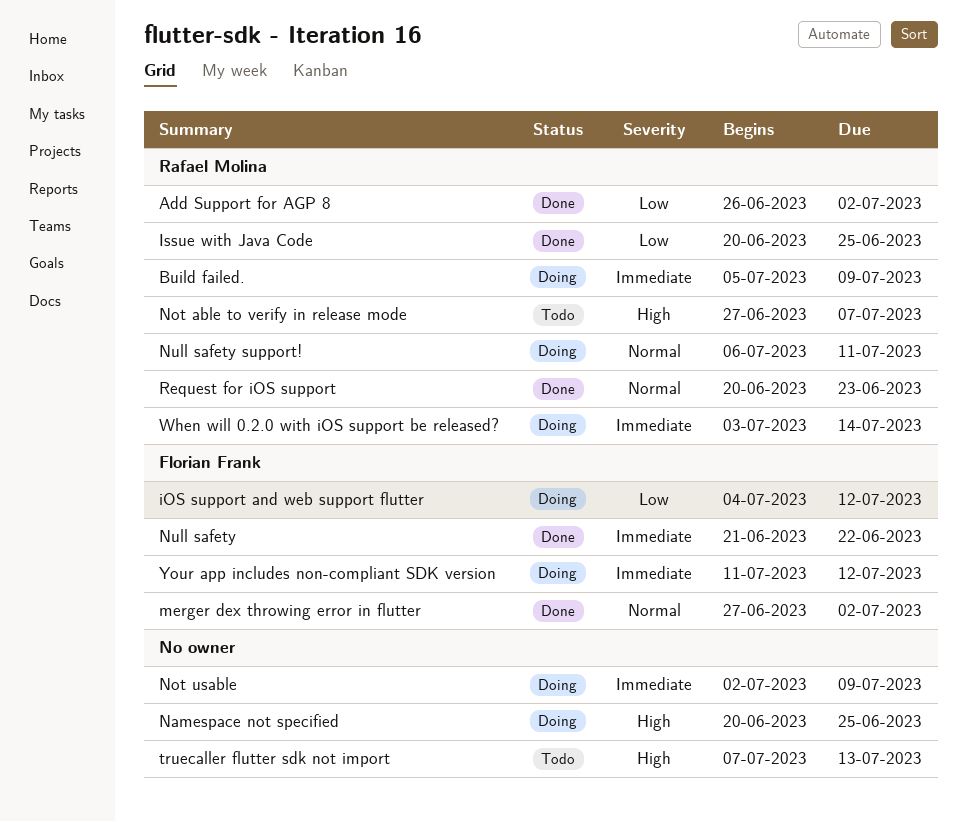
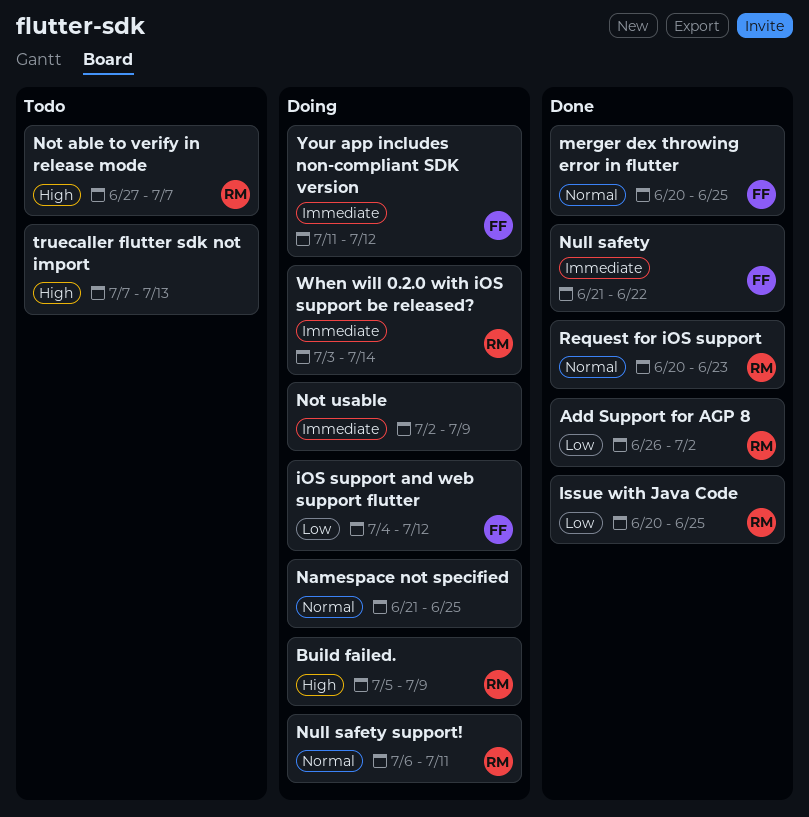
Build failed., priority: Immediate -> High
merger dex throwing error in flutter, start: Jun 27 -> Jun 20
merger dex throwing error in flutter, due: Jul 2 -> Jun 25
Namespace not specified, priority: High -> Normal
Namespace not specified, start: Jun 20 -> Jun 21

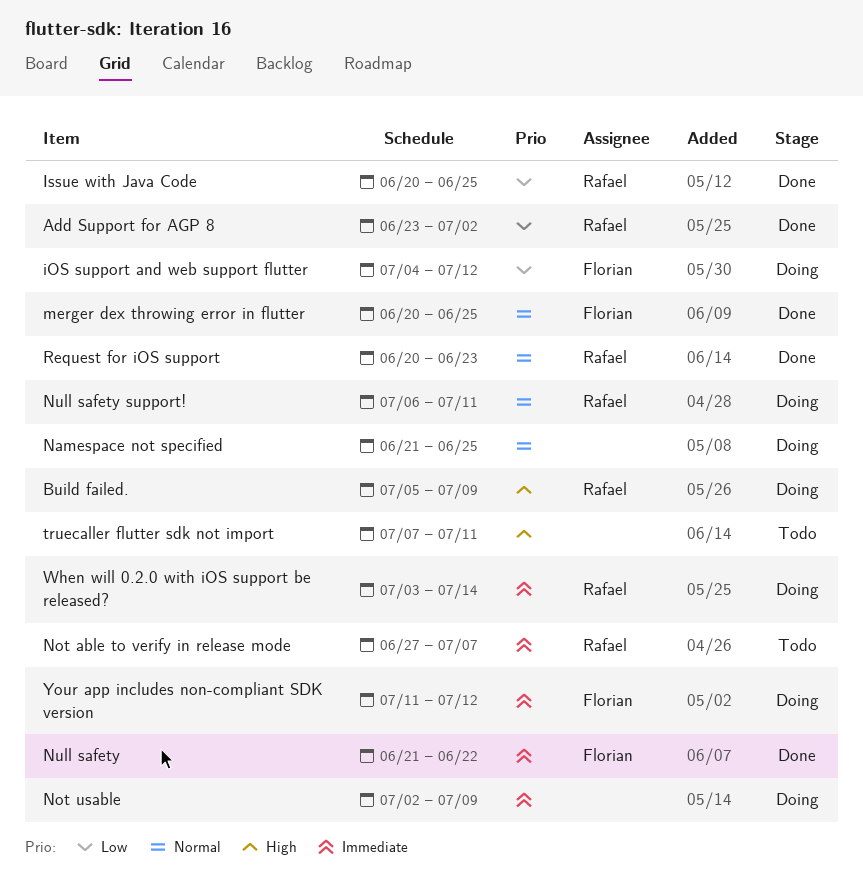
Add Support for AGP 8, start: Jun 26 -> Jun 23
Not able to verify in release mode, priority: High -> Immediate
truecaller flutter sdk not import, due: Jul 13 -> Jul 11

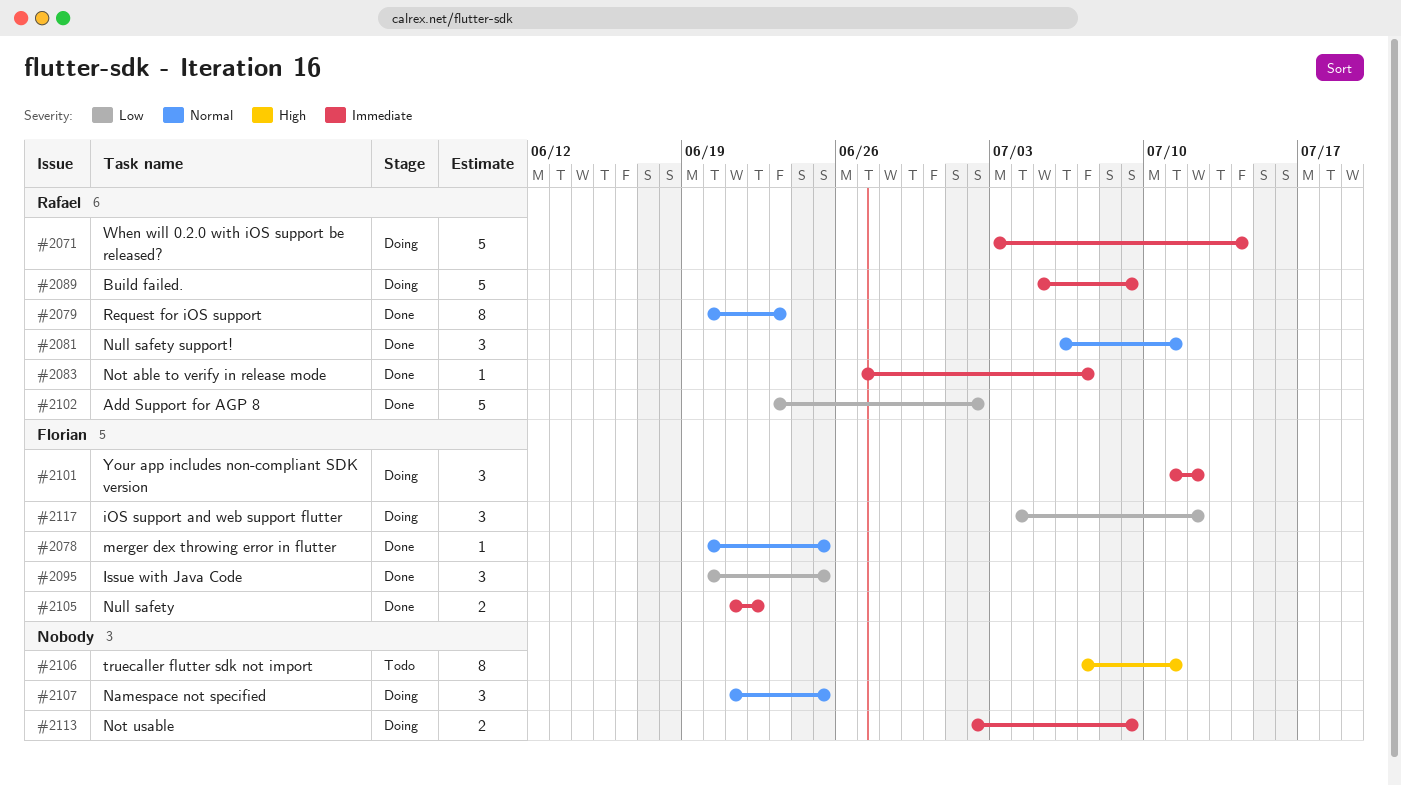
Build failed., priority: High -> Immediate
Issue with Java Code, owner: Rafael -> Florian
Not able to verify in release mode, status: Todo -> Done
Null safety support!, status: Doing -> Done

